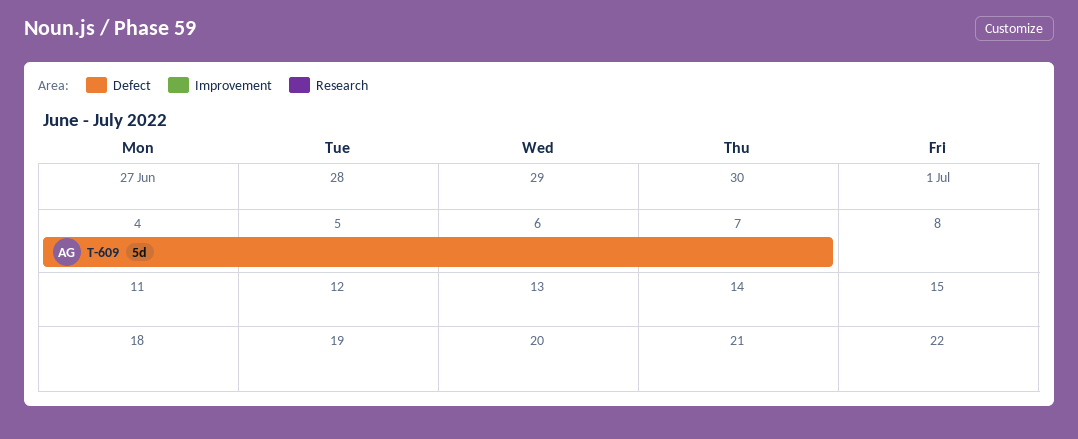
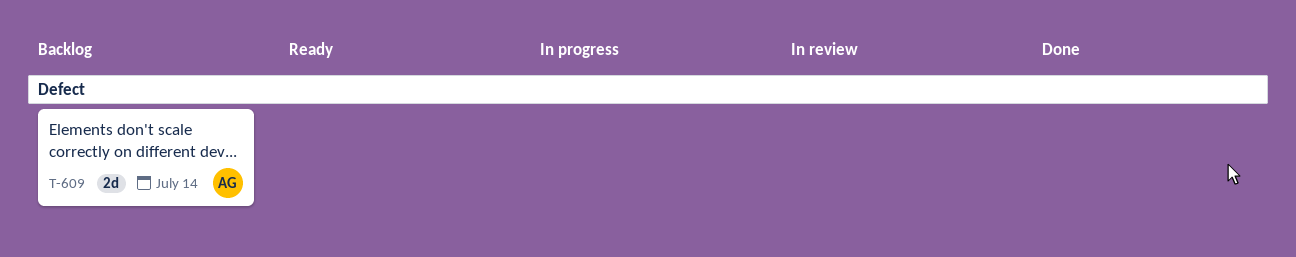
T-609, estimate: 5d -> 2d
T-609, due: Jul 7 -> Jul 14

